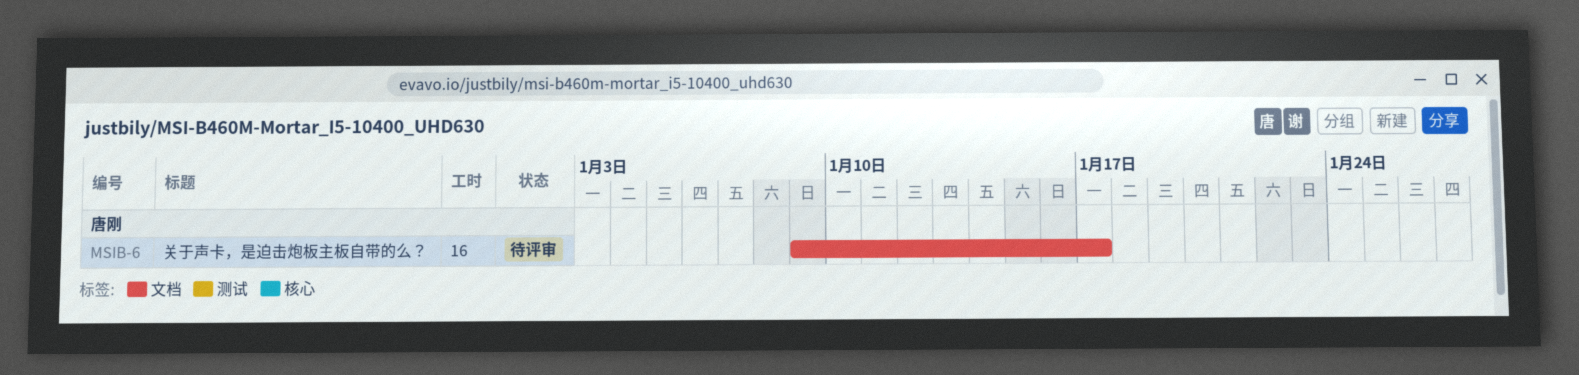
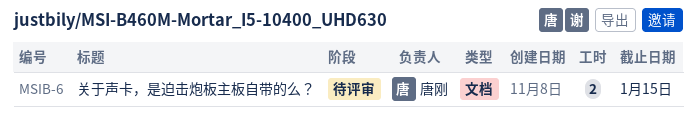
MSIB-6, estimate: 16 -> 2
MSIB-6, due: Jan 17 -> Jan 15

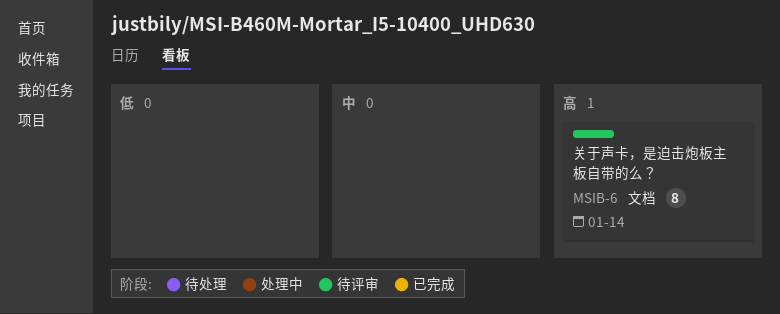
MSIB-6, estimate: 2 -> 8
MSIB-6, due: Jan 15 -> Jan 14

